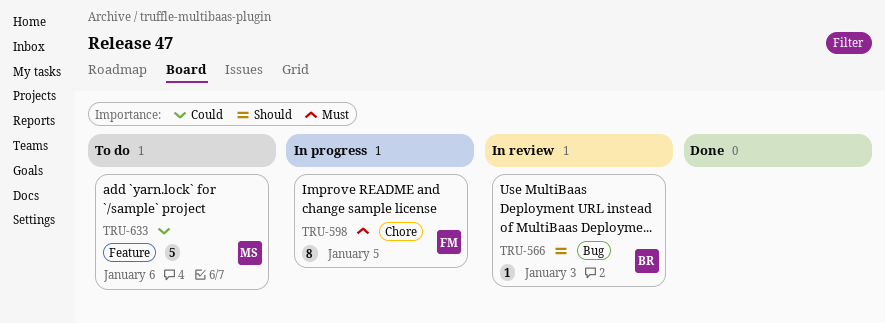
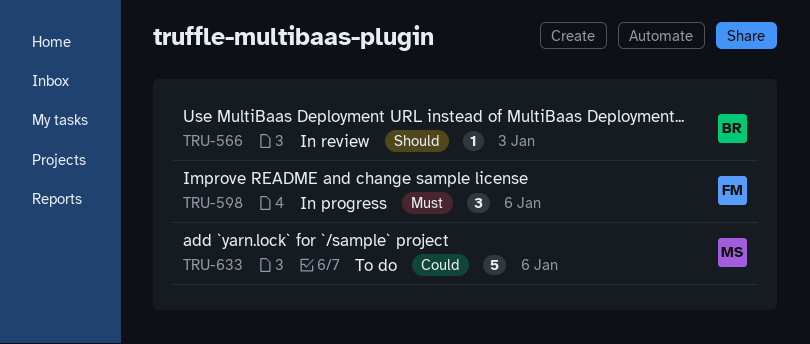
TRU-598, estimate: 8 -> 3
TRU-598, due: Jan 5 -> Jan 6

